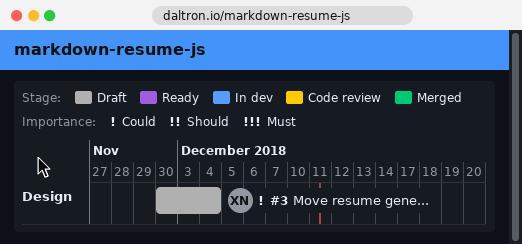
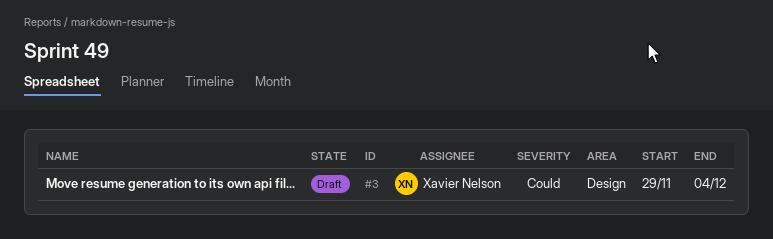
#3, start: Nov 30 -> Nov 29

